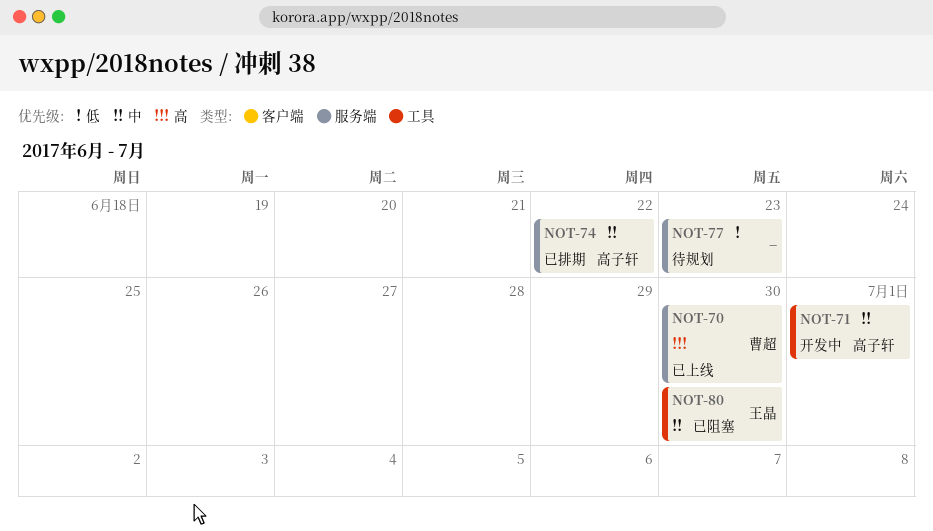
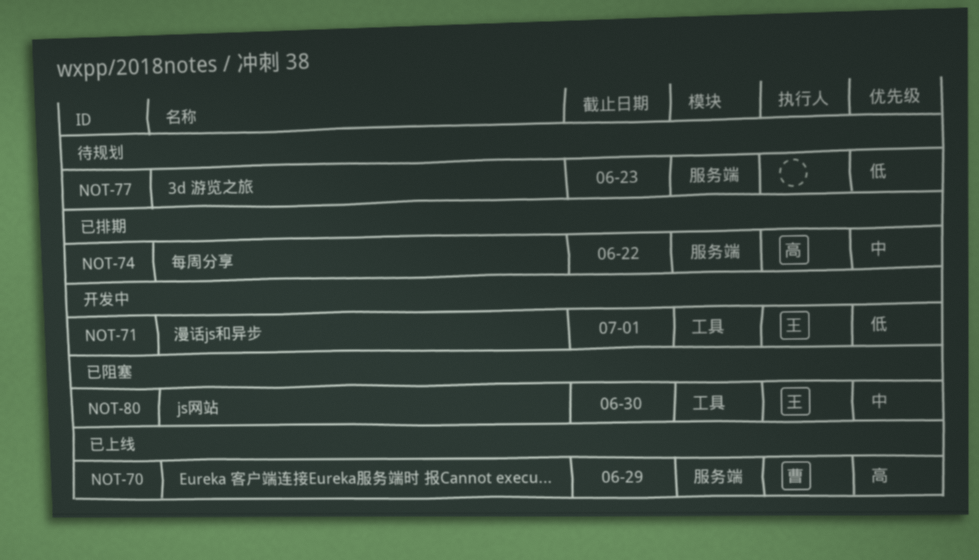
NOT-70, due: Jun 30 -> Jun 29
NOT-71, owner: 高子轩 -> 王晶
NOT-71, priority: 中 -> 低

